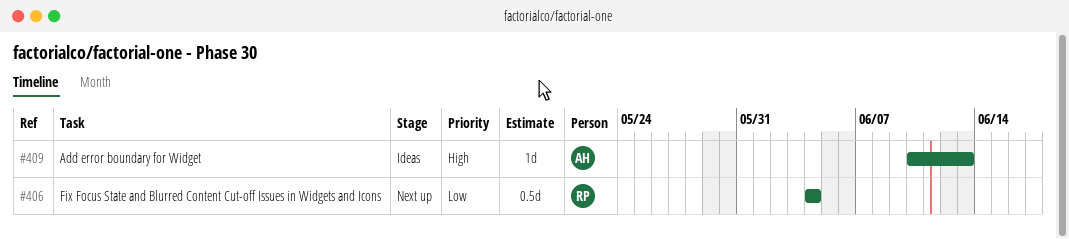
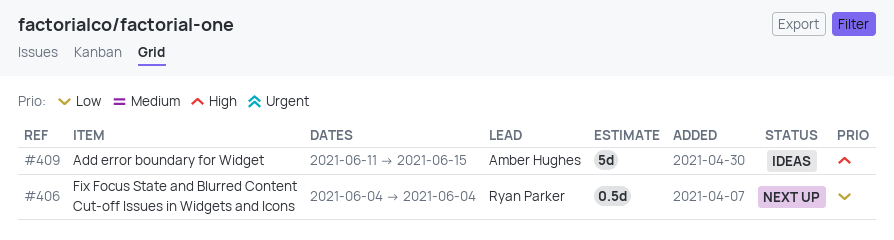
#409, estimate: 1d -> 5d
#409, start: Jun 10 -> Jun 11
#409, due: Jun 13 -> Jun 15

